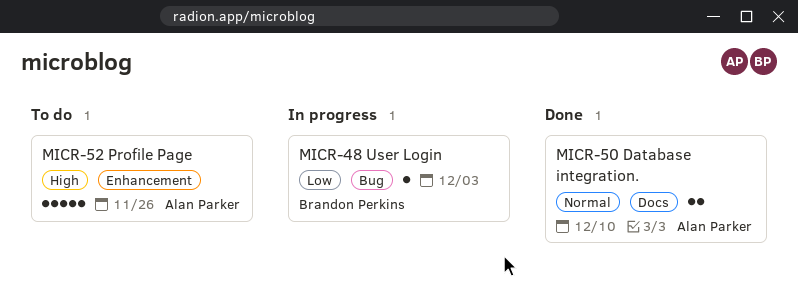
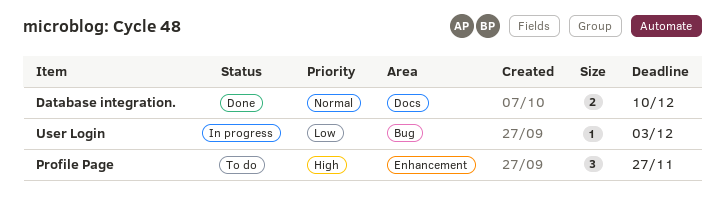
Profile Page, estimate: 5 -> 3
Profile Page, due: Nov 26 -> Nov 27

